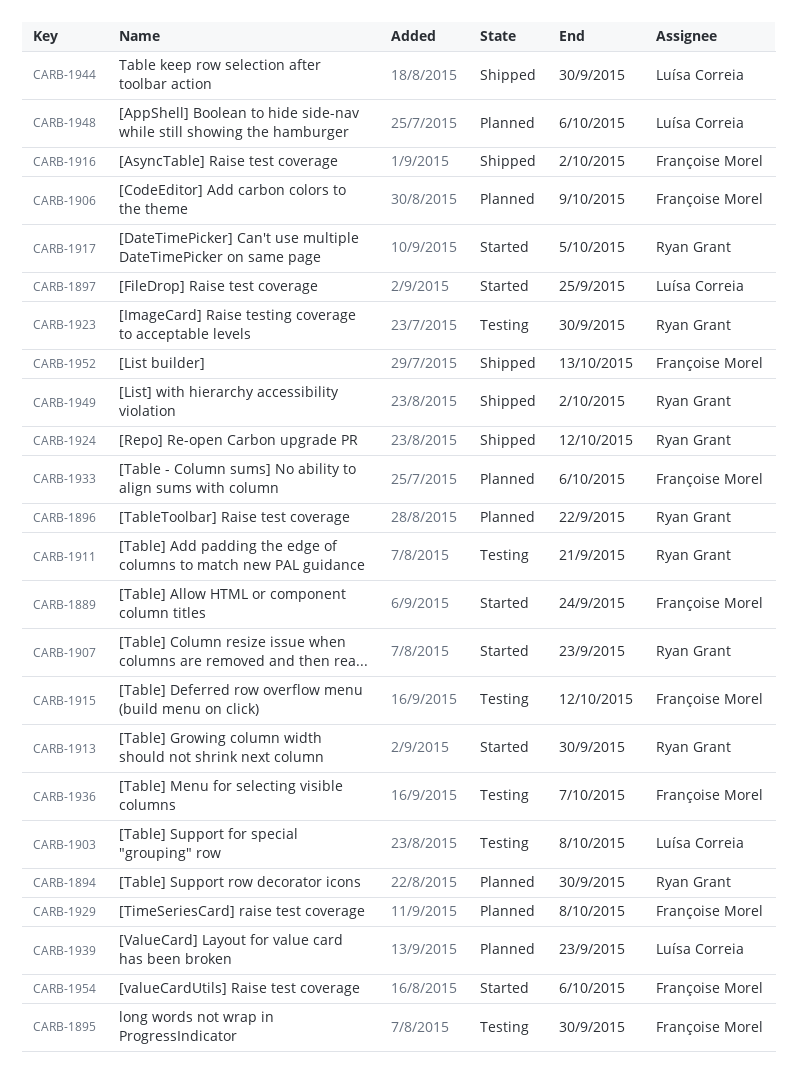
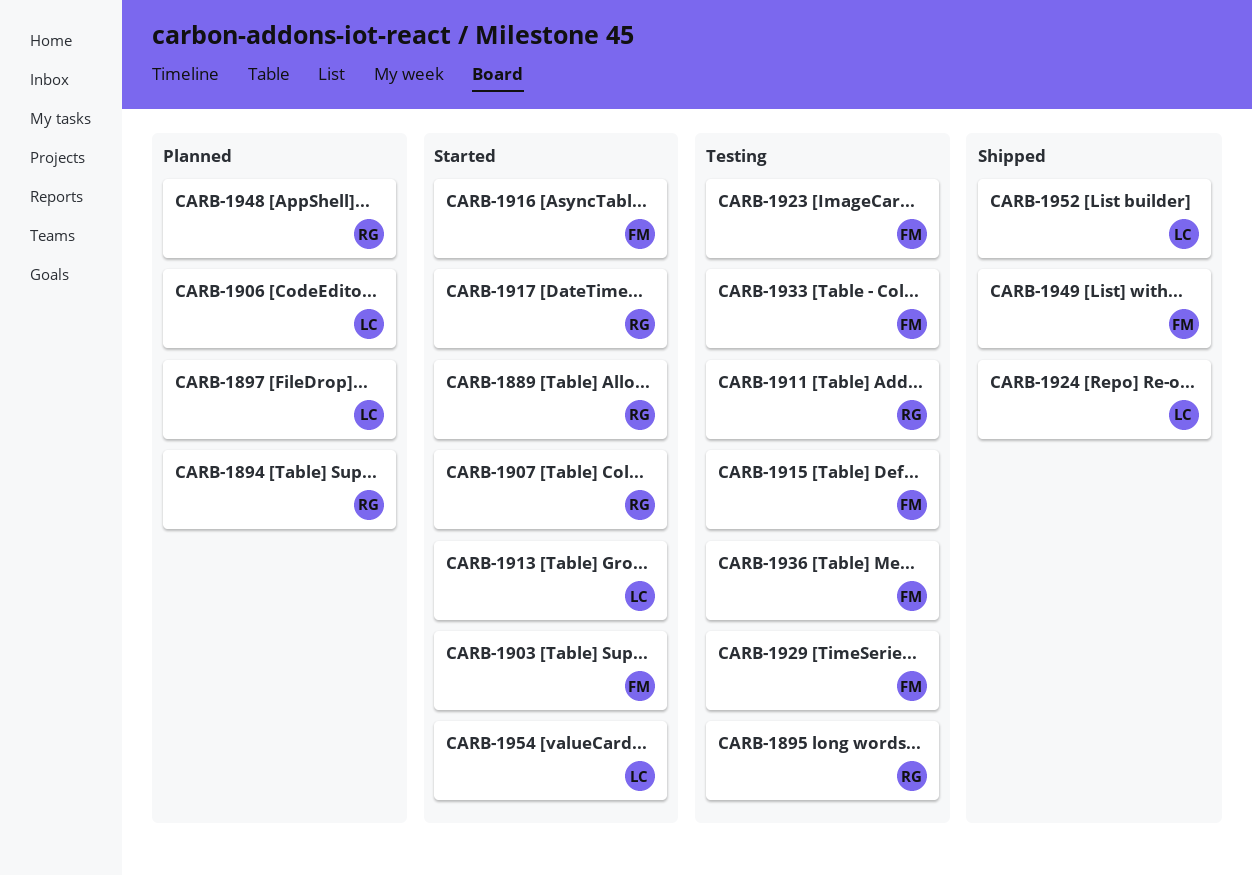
CARB-1889, owner: Françoise Morel -> Ryan Grant
CARB-1895, owner: Françoise Morel -> Ryan Grant
CARB-1896: present -> none
CARB-1897, status: Started -> Planned
CARB-1903, status: Testing -> Started
CARB-1903, owner: Luísa Correia -> Françoise Morel
CARB-1906, owner: Françoise Morel -> Luísa Correia
CARB-1913, owner: Ryan Grant -> Luísa Correia
CARB-1916, status: Shipped -> Started
CARB-1923, owner: Ryan Grant -> Françoise Morel
CARB-1924, owner: Ryan Grant -> Luísa Correia
CARB-1929, status: Planned -> Testing
CARB-1933, status: Planned -> Testing
CARB-1939: present -> none
CARB-1944: present -> none
CARB-1948, owner: Luísa Correia -> Ryan Grant
CARB-1949, owner: Ryan Grant -> Françoise Morel
CARB-1952, owner: Françoise Morel -> Luísa Correia
CARB-1954, owner: Françoise Morel -> Luísa Correia

